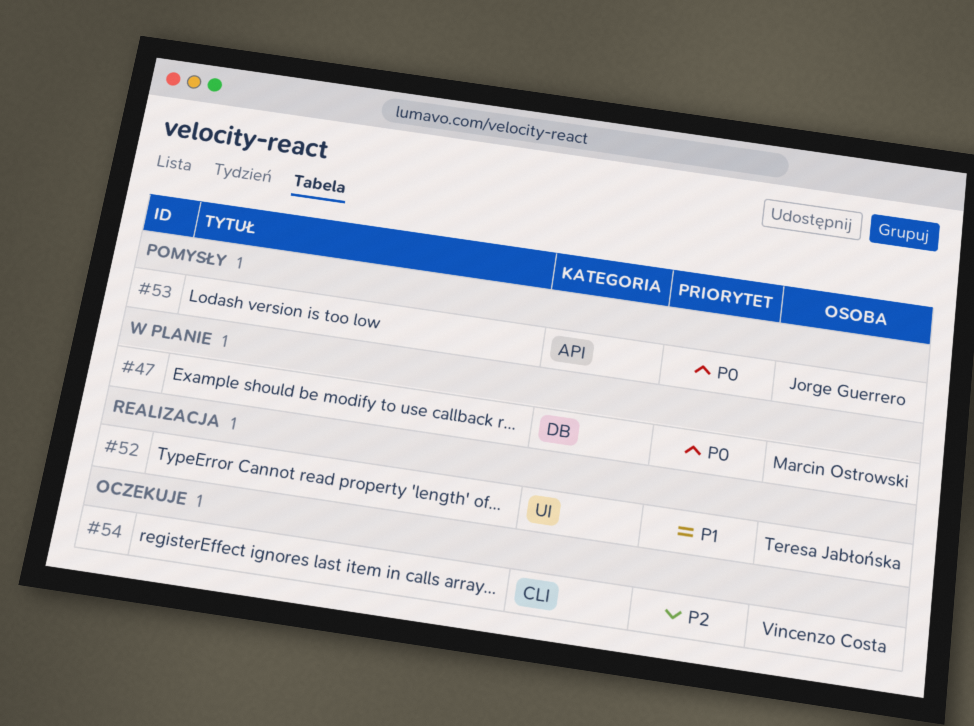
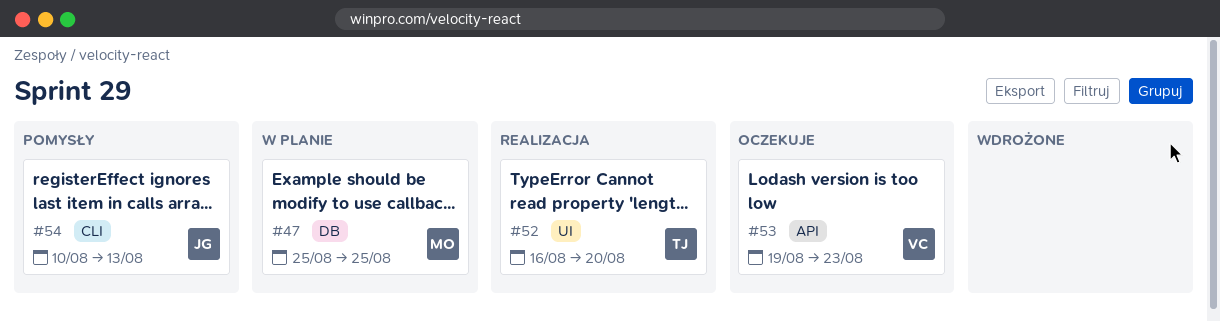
#53, status: Pomysły -> Oczekuje
#53, owner: Jorge Guerrero -> Vincenzo Costa
#54, status: Oczekuje -> Pomysły
#54, owner: Vincenzo Costa -> Jorge Guerrero

